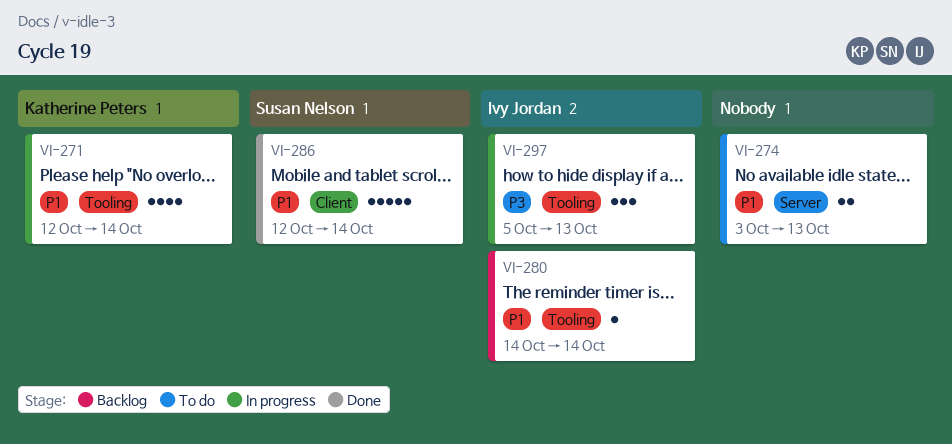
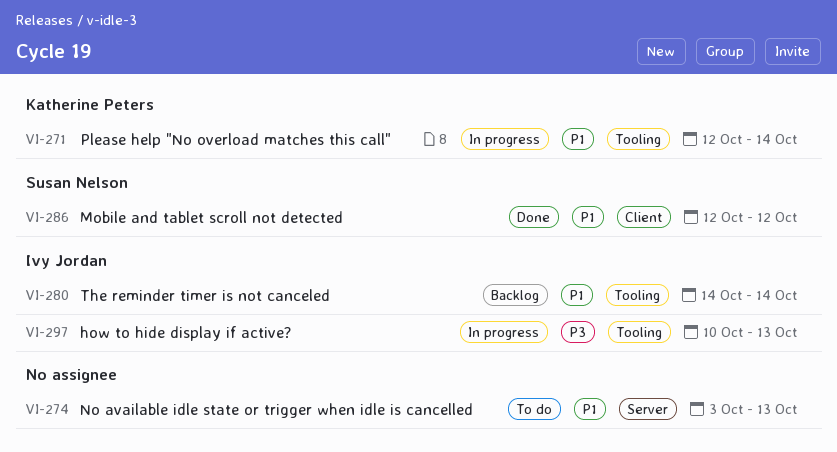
VI-286, due: Oct 14 -> Oct 12
VI-297, start: Oct 5 -> Oct 10

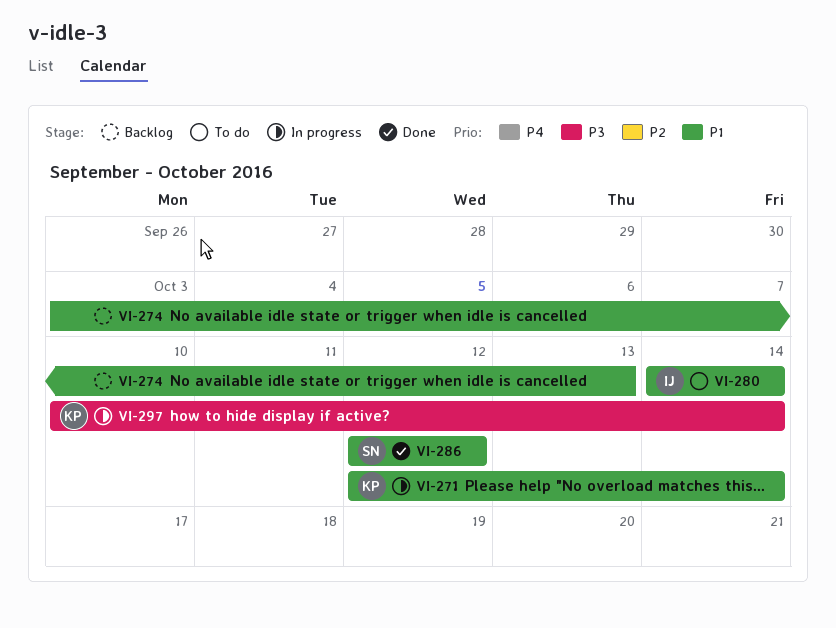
VI-274, status: To do -> Backlog
VI-280, status: Backlog -> To do
VI-297, owner: Ivy Jordan -> Katherine Peters
VI-297, due: Oct 13 -> Oct 14

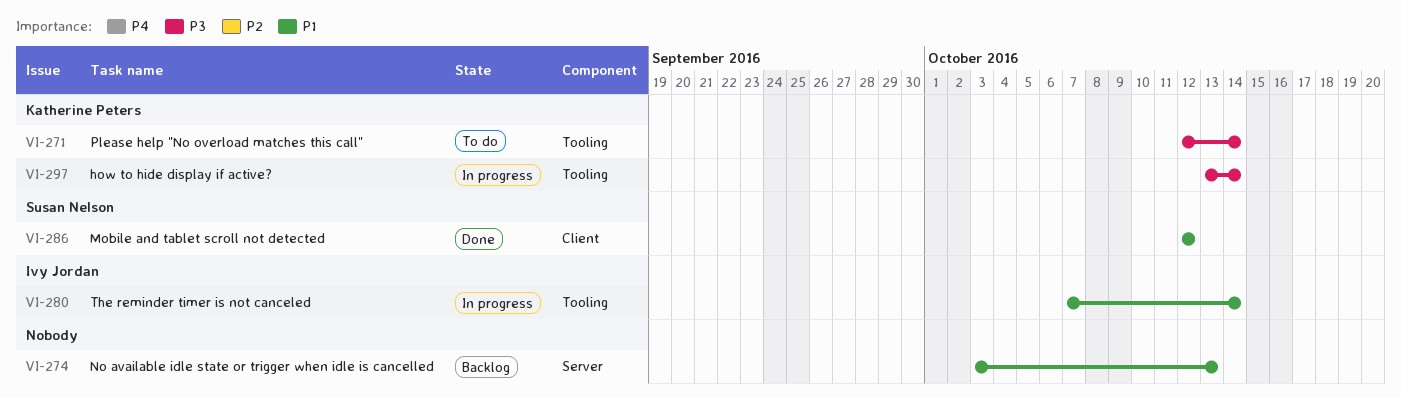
VI-271, status: In progress -> To do
VI-271, priority: P1 -> P3
VI-280, status: To do -> In progress
VI-280, start: Oct 14 -> Oct 7
VI-297, start: Oct 10 -> Oct 13

